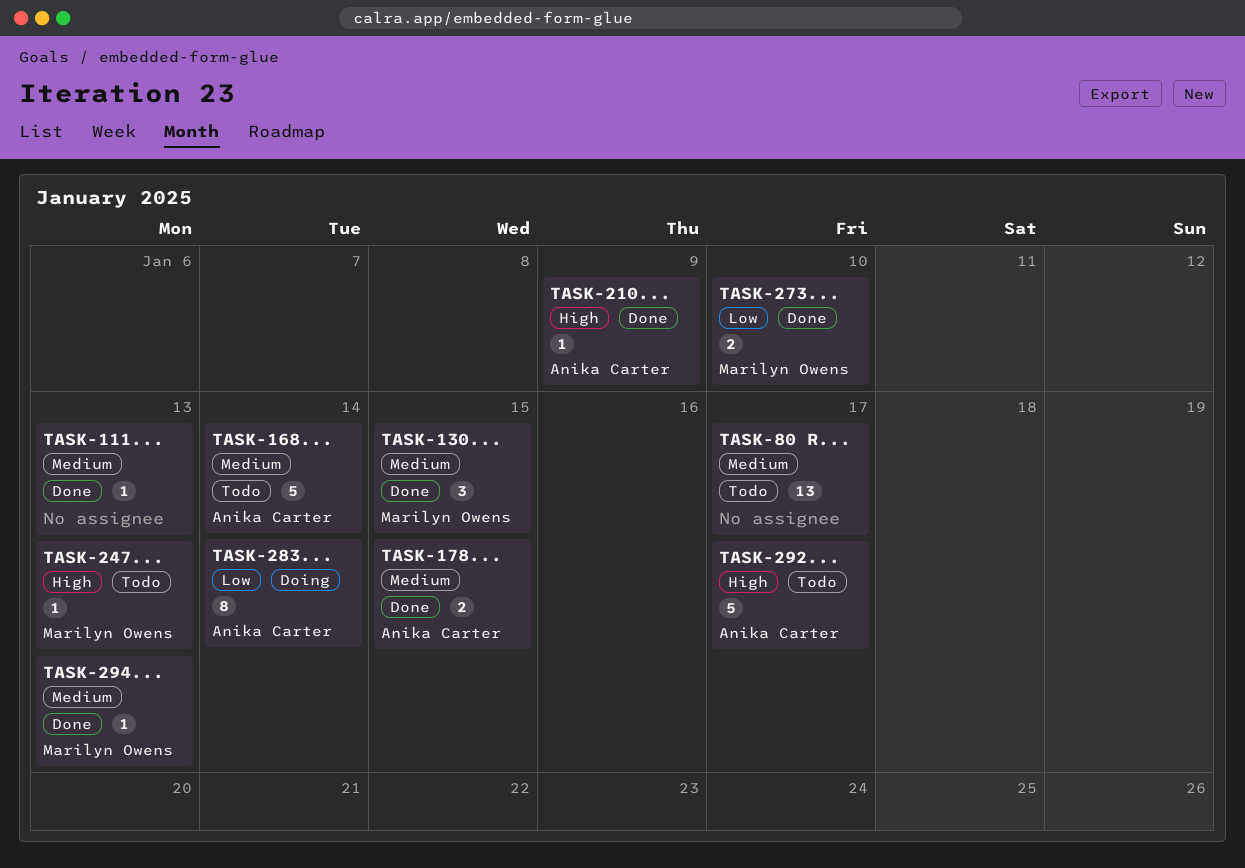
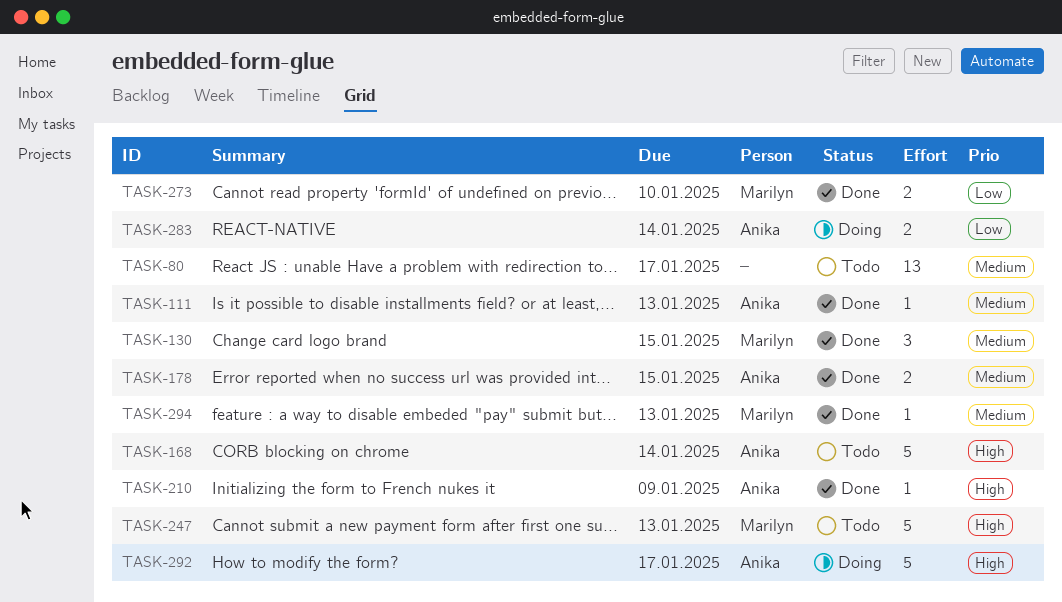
TASK-111, owner: none -> Anika Carter
TASK-168, priority: Medium -> High
TASK-247, estimate: 1 -> 5
TASK-283, estimate: 8 -> 2
TASK-292, status: Todo -> Doing

